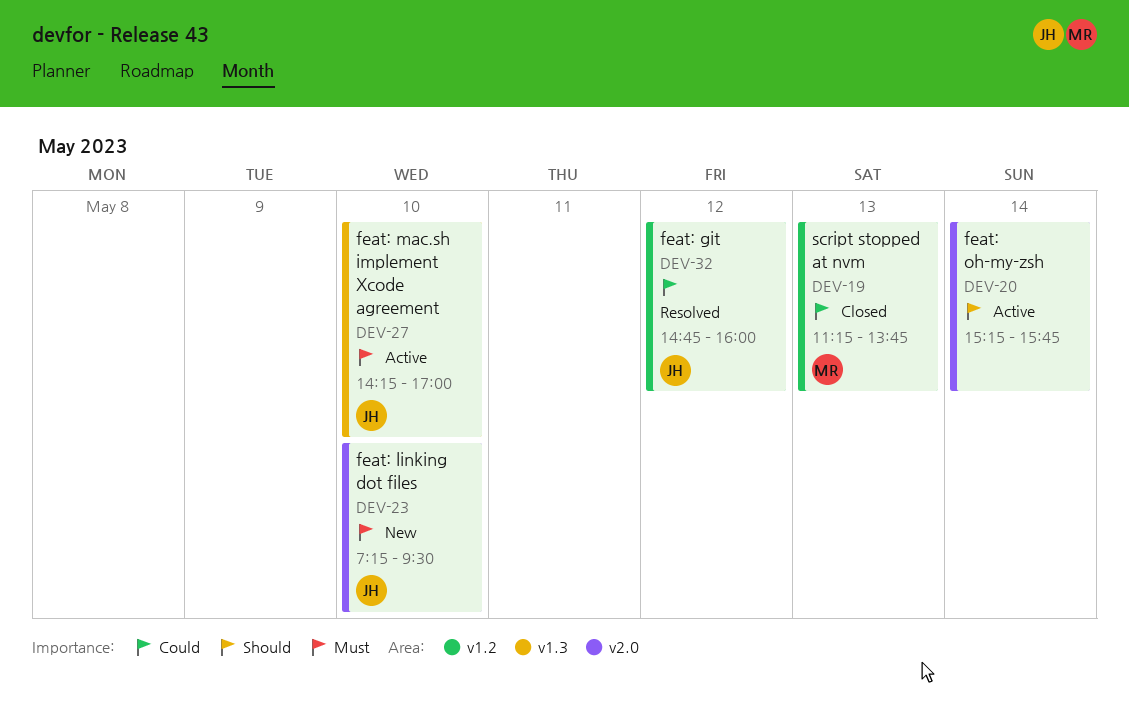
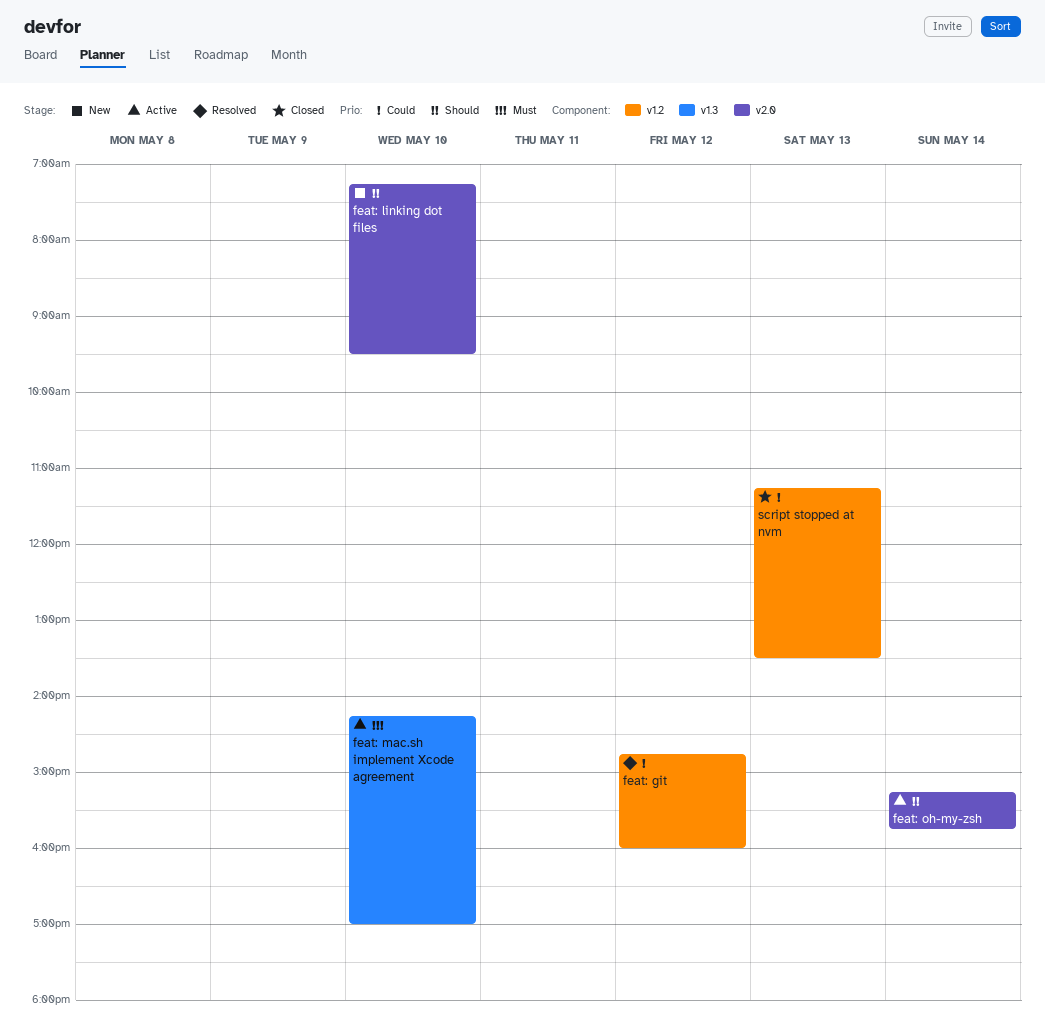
feat: linking dot files, priority: Must -> Should
script stopped at nvm, ends: 13:45 -> 13:30

